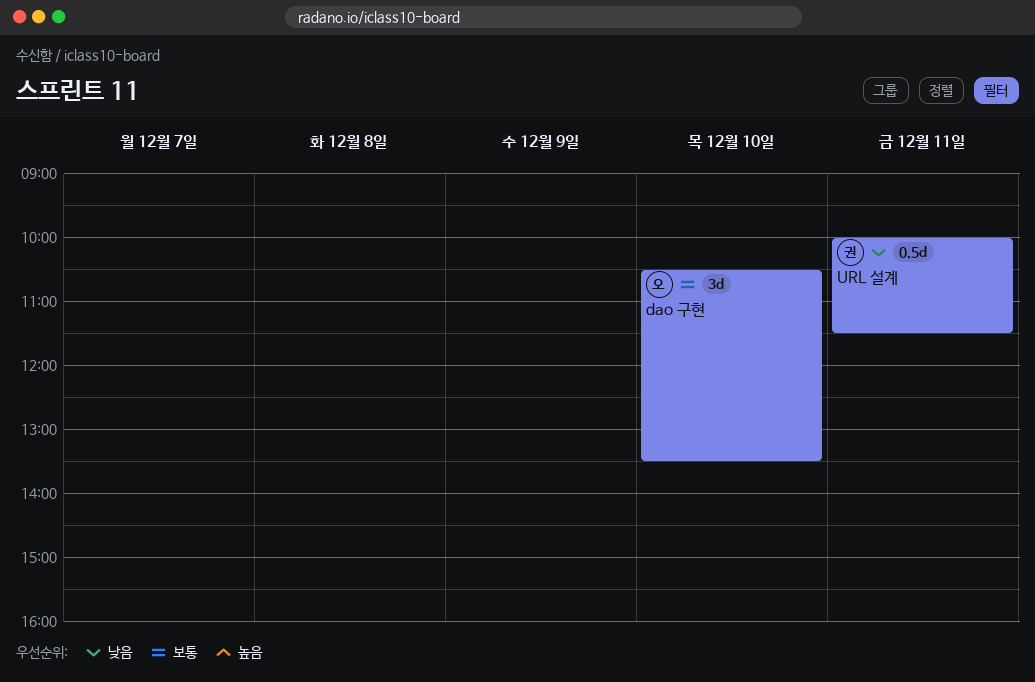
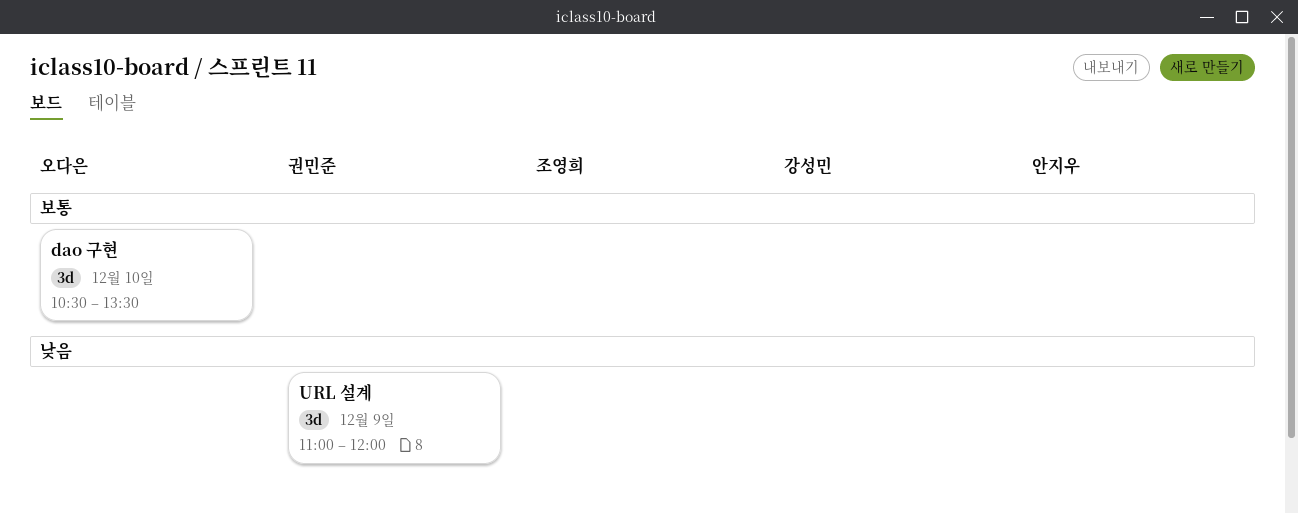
URL 설계, estimate: 0.5d -> 3d
URL 설계, day: Dec 11 -> Dec 9
URL 설계, begins: 10:00 -> 11:00
URL 설계, ends: 11:30 -> 12:00

